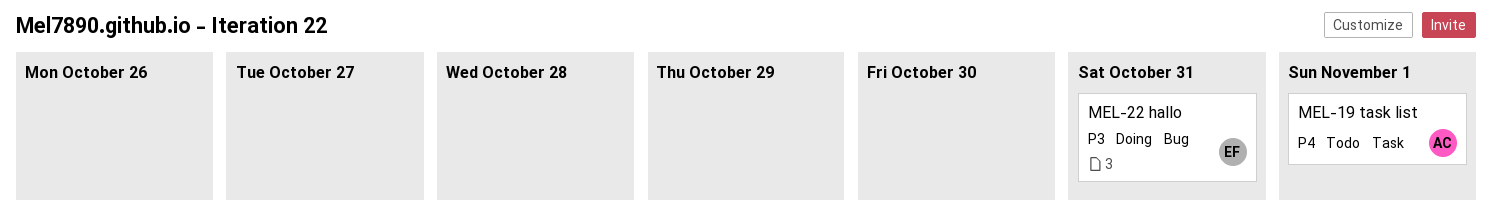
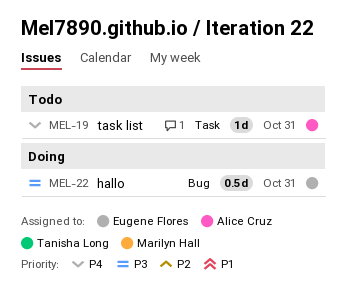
MEL-19, due: Nov 1 -> Oct 31

